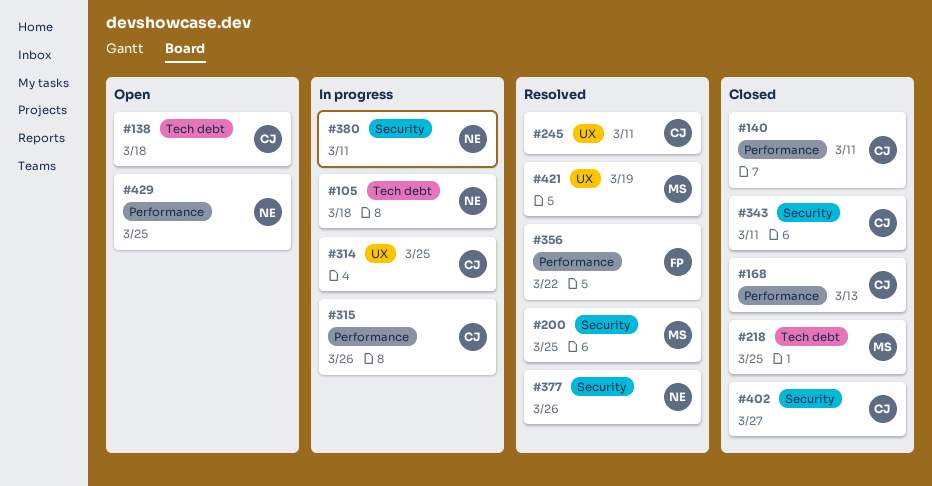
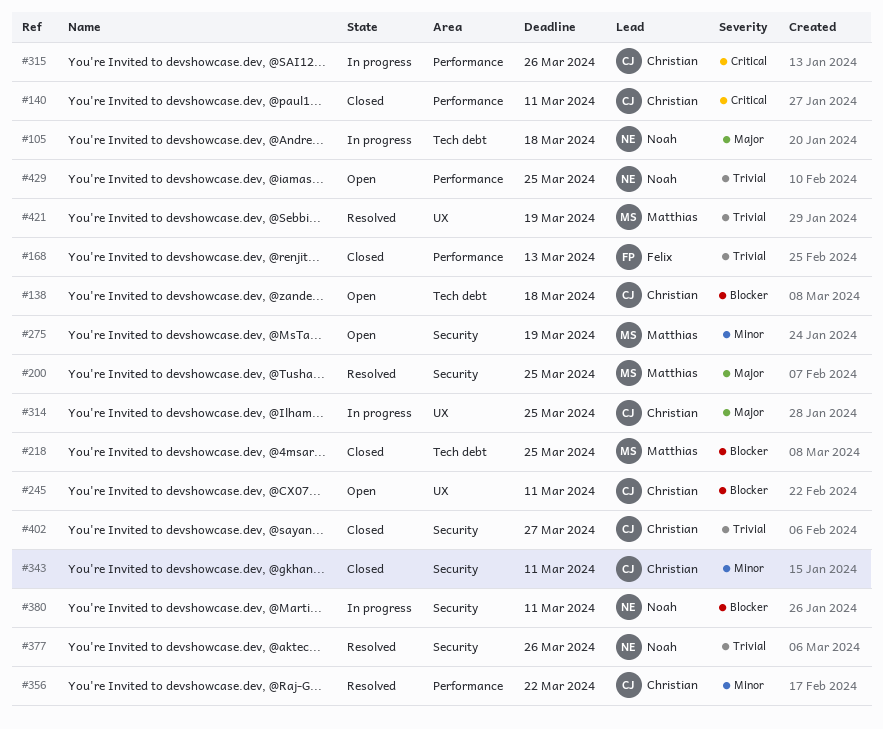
#168, owner: Christian -> Felix
#245, status: Resolved -> Open
#275: none -> present
#356, owner: Felix -> Christian

